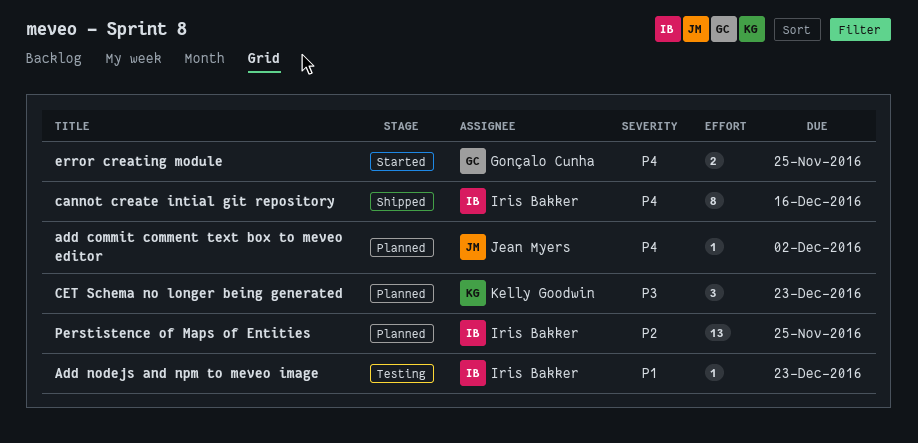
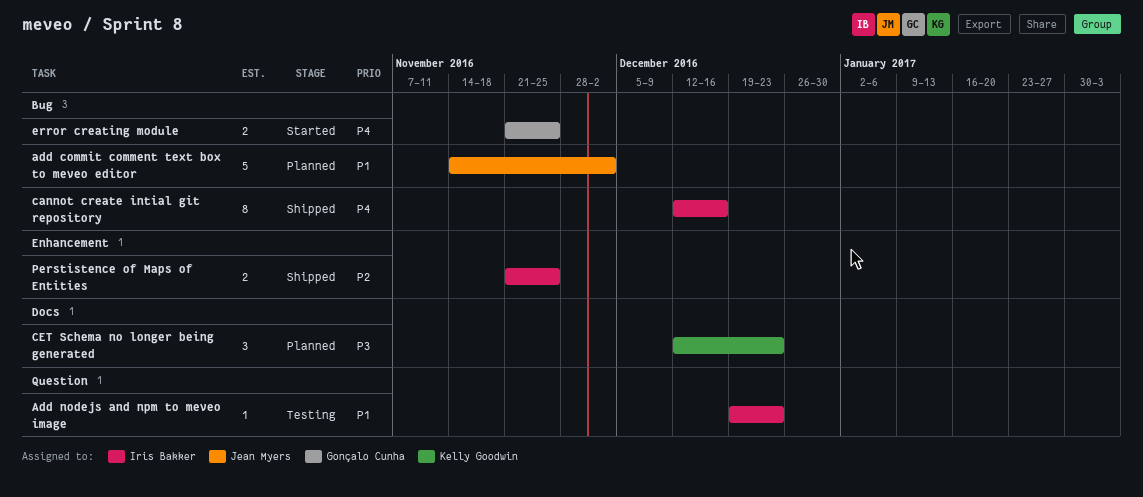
add commit comment text box to meveo editor, priority: P4 -> P1
add commit comment text box to meveo editor, estimate: 1 -> 5
Perstistence of Maps of Entities, status: Planned -> Shipped
Perstistence of Maps of Entities, estimate: 13 -> 2

